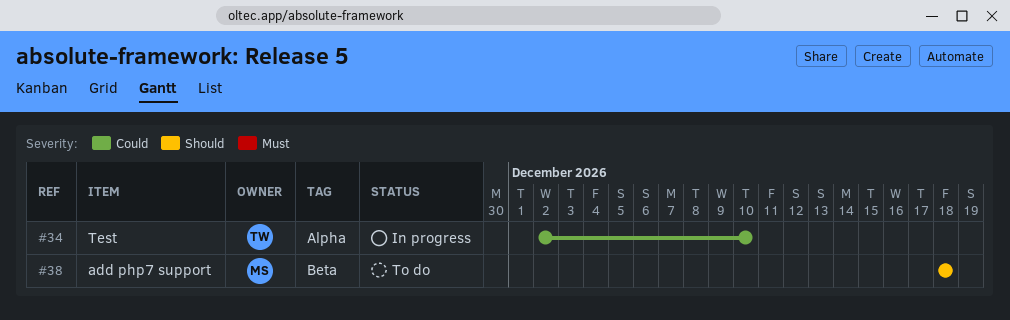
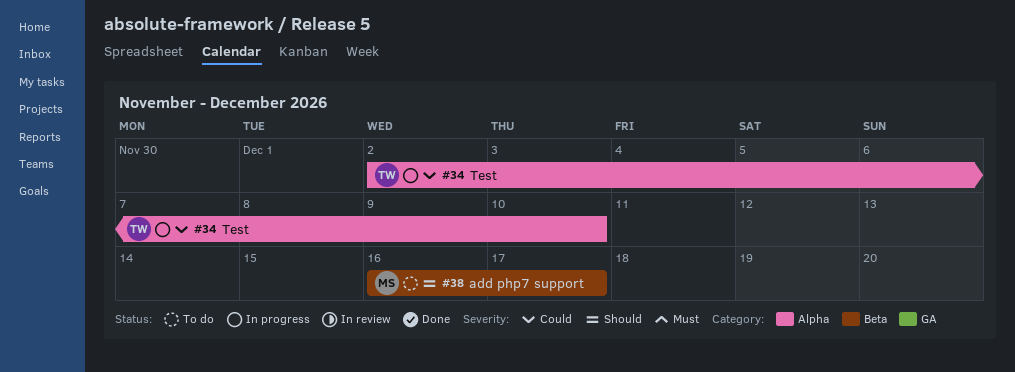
#38, start: Dec 18 -> Dec 16
#38, due: Dec 18 -> Dec 17

